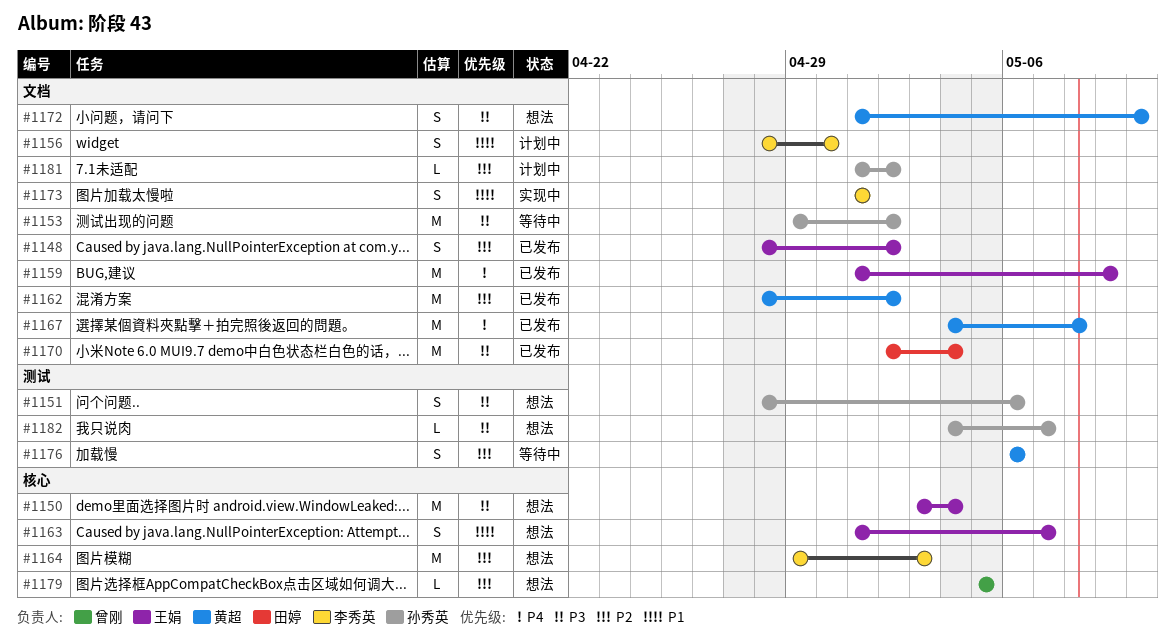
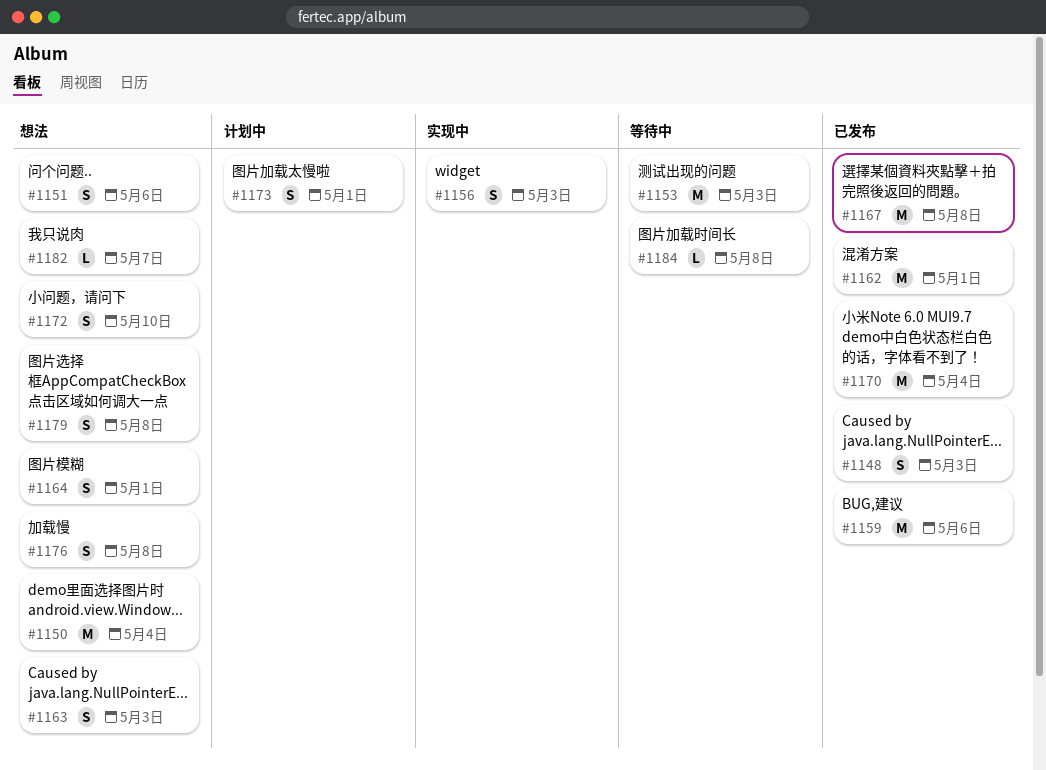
#1148, due: May 2 -> May 3
#1153, due: May 2 -> May 3
#1156, status: 计划中 -> 实现中
#1156, due: Apr 30 -> May 3
#1159, due: May 9 -> May 6
#1162, due: May 2 -> May 1
#1163, due: May 7 -> May 3
#1164, estimate: M -> S
#1164, due: May 3 -> May 1
#1173, status: 实现中 -> 计划中
#1176, status: 等待中 -> 想法
#1176, due: May 6 -> May 8
#1179, estimate: L -> S
#1179, due: May 5 -> May 8
#1181: present -> none
#1184: none -> present

